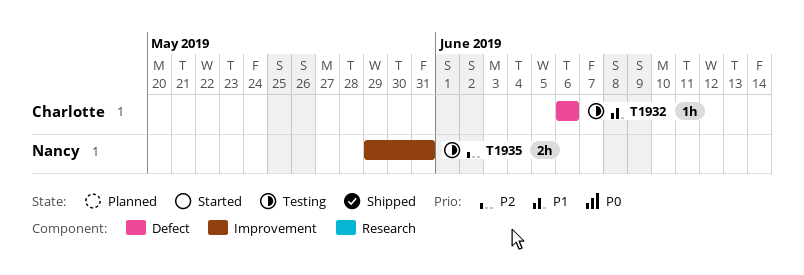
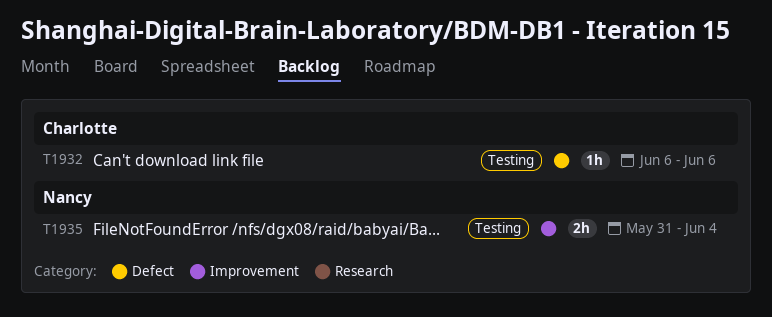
T1935, start: May 29 -> May 31
T1935, due: May 31 -> Jun 4

